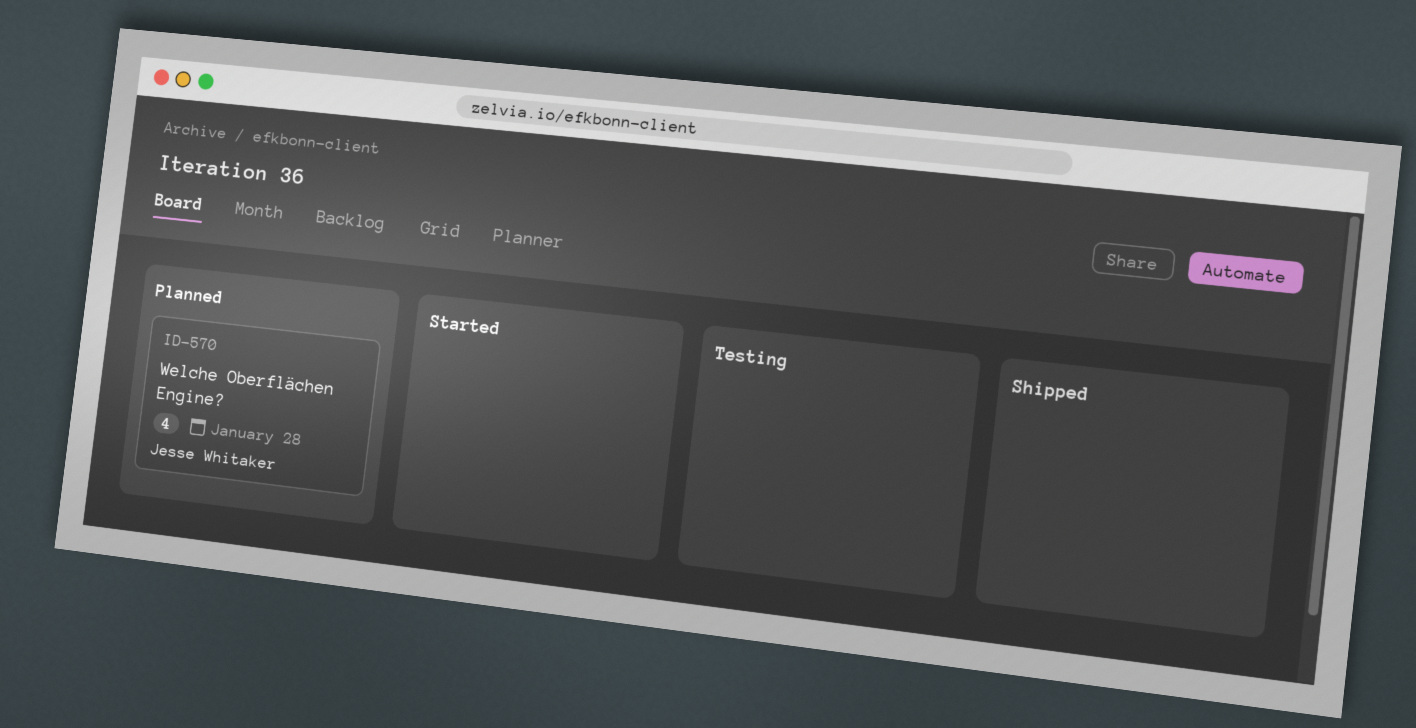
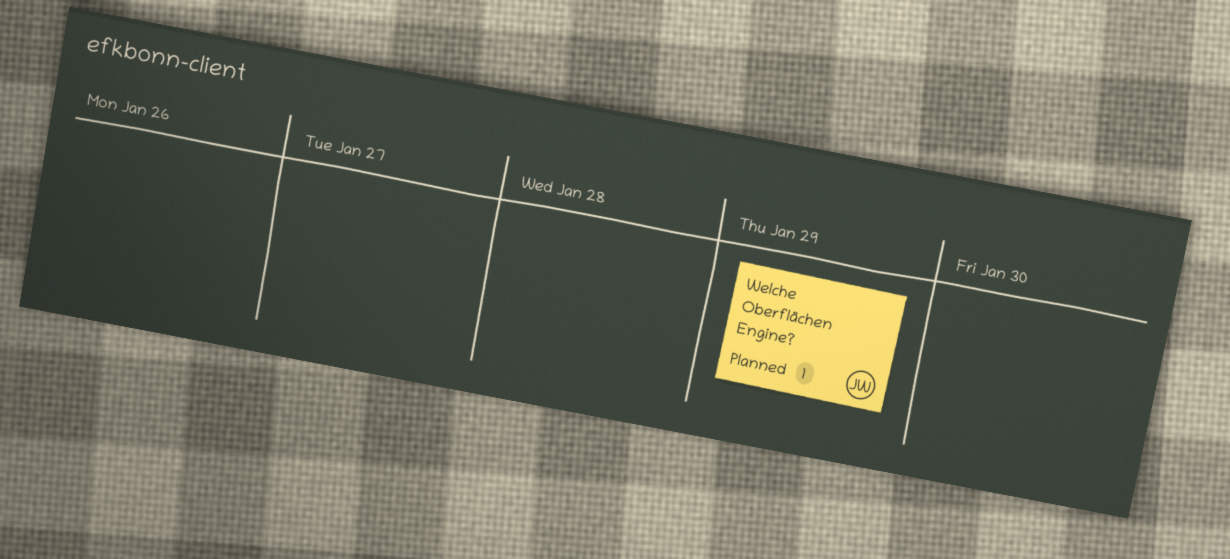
Welche Oberflächen Engine?, estimate: 4 -> 1
Welche Oberflächen Engine?, due: Jan 28 -> Jan 29

